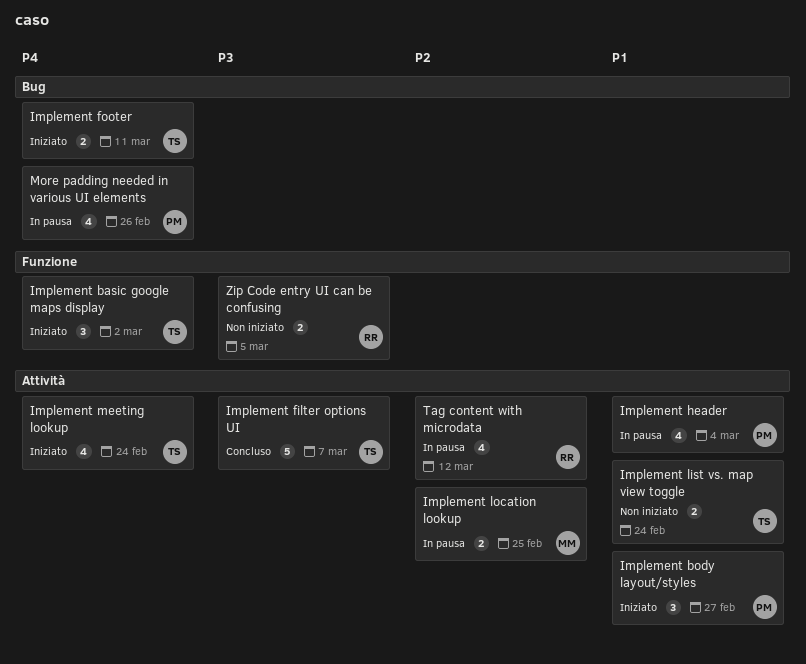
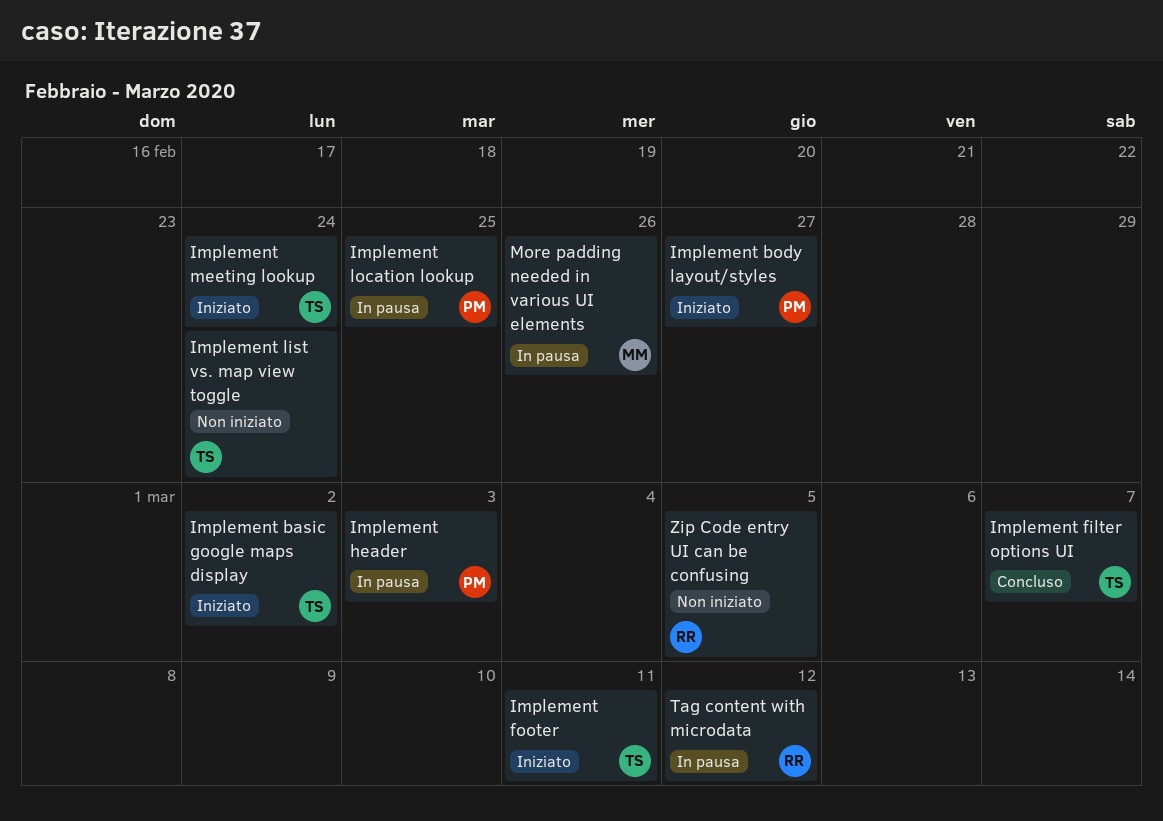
Implement header, due: Mar 4 -> Mar 3
Implement location lookup, owner: MM -> PM
More padding needed in various UI elements, owner: PM -> MM

